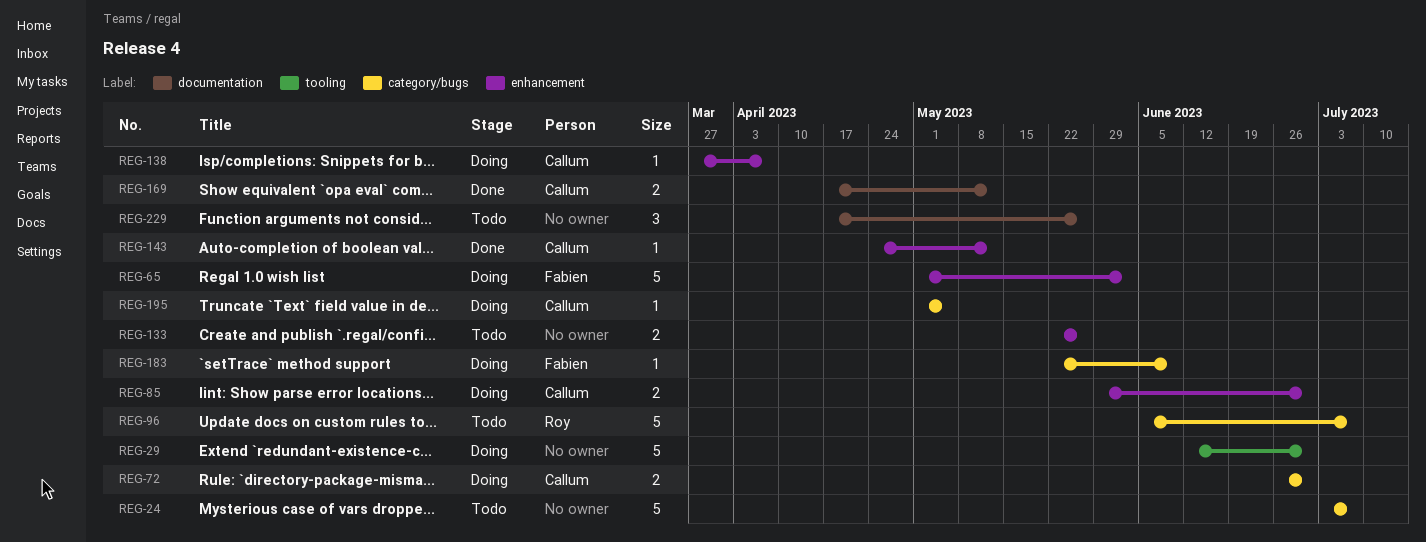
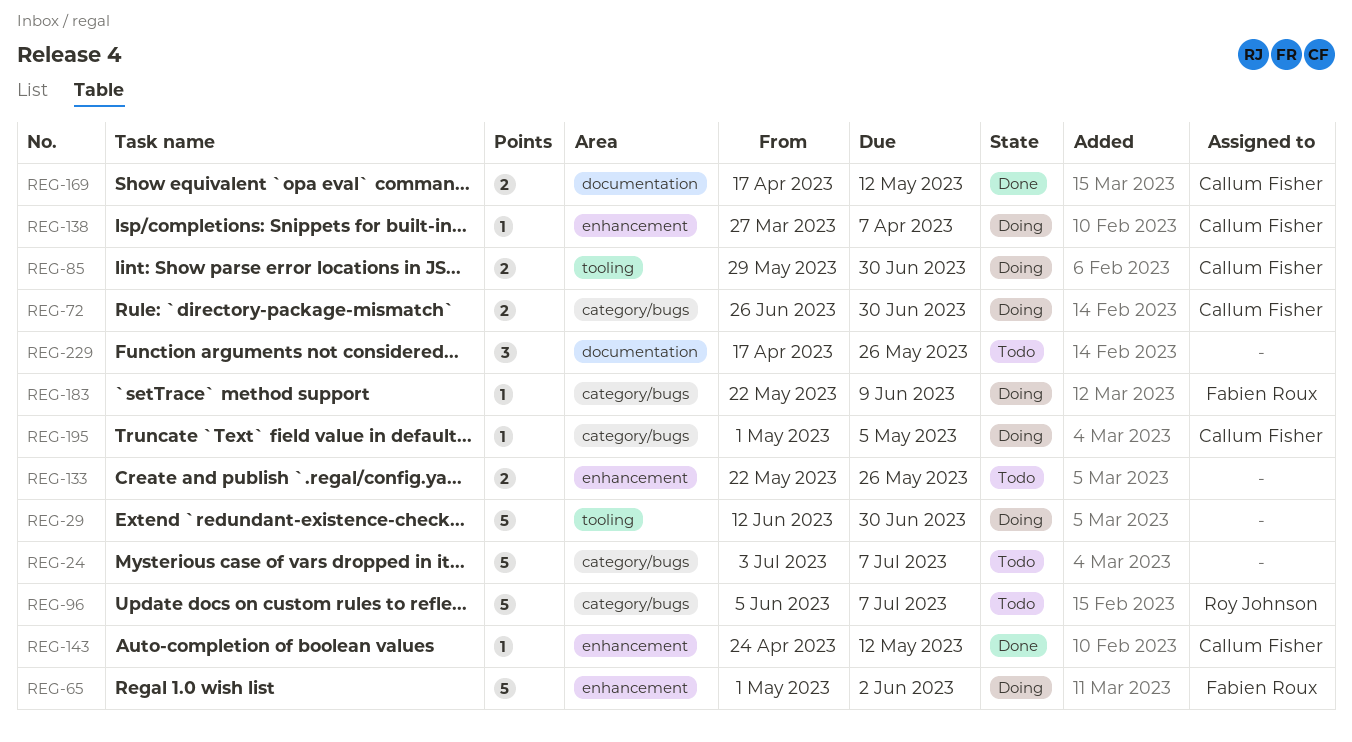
REG-85, label: enhancement -> tooling

